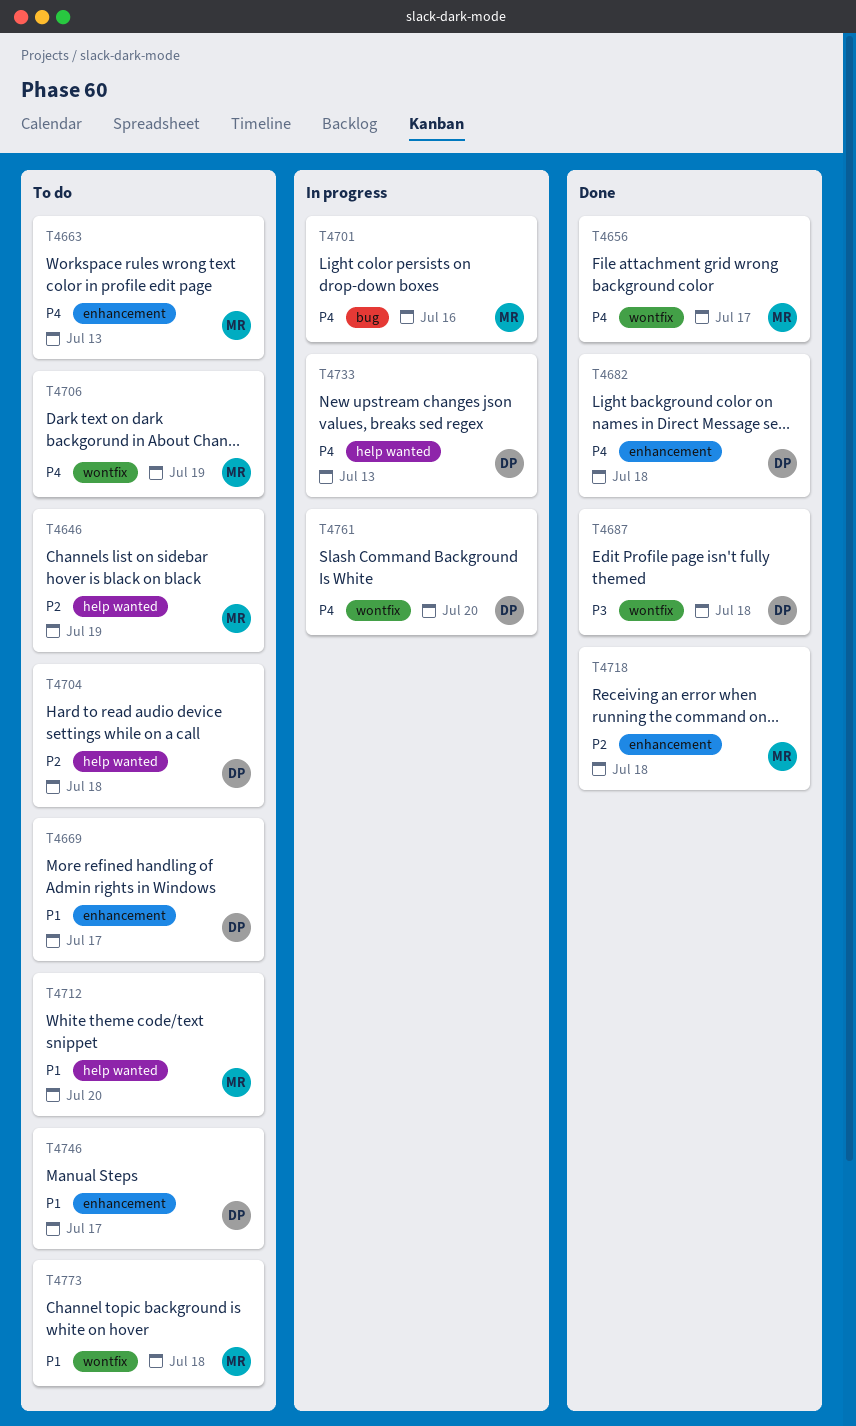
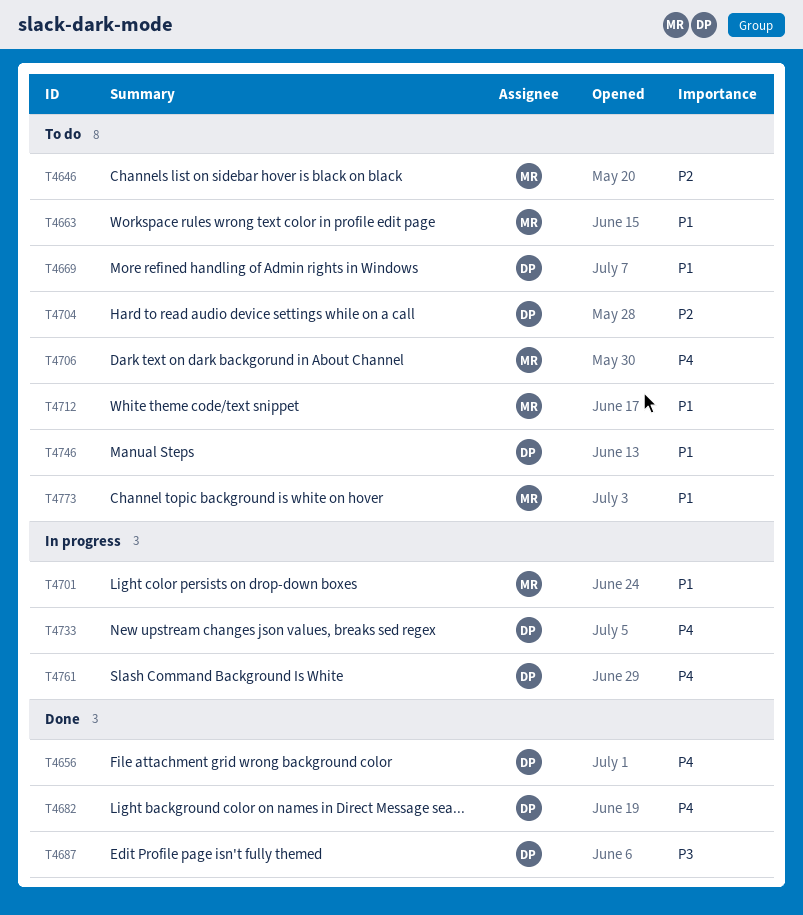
T4656, owner: MR -> DP
T4663, priority: P4 -> P1
T4701, priority: P4 -> P1
T4718: present -> none

